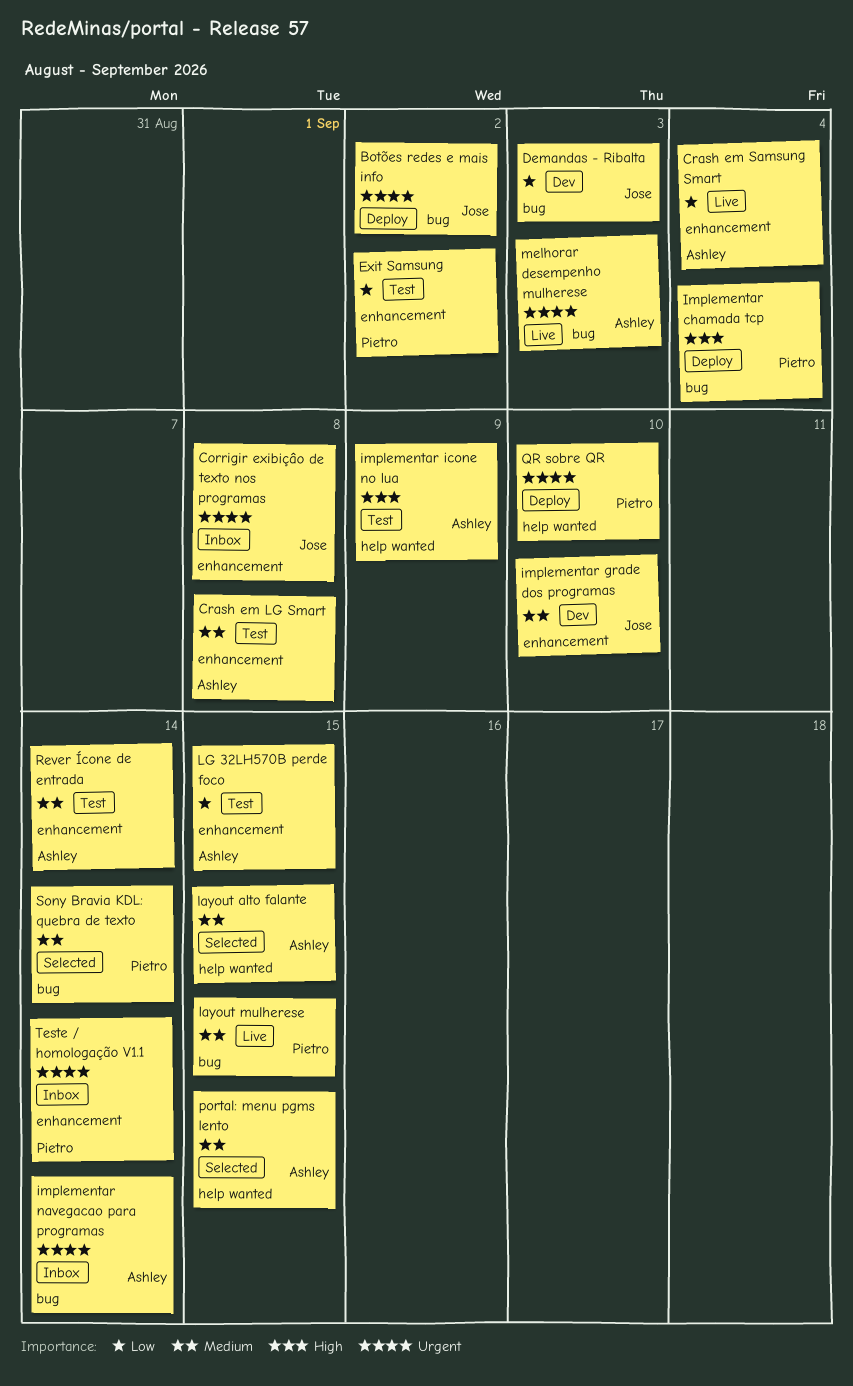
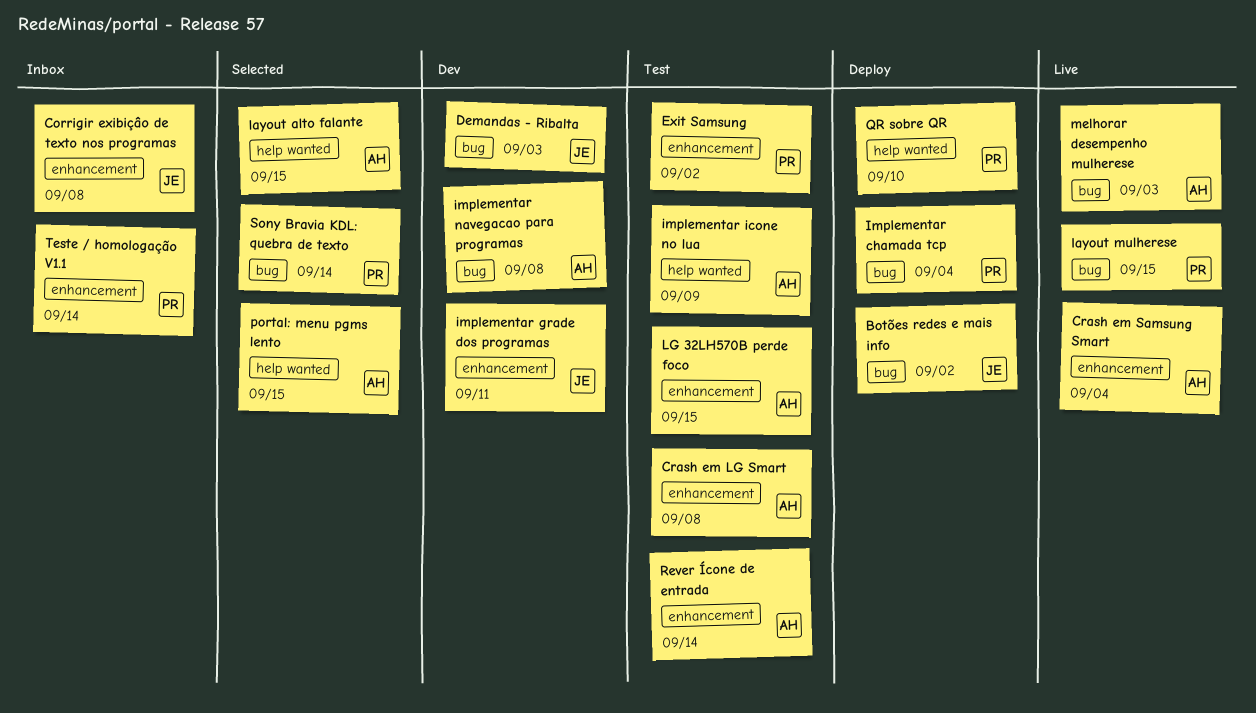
implementar grade dos programas, due: Sep 10 -> Sep 11
implementar navegacao para programas, status: Inbox -> Dev
implementar navegacao para programas, due: Sep 14 -> Sep 8

